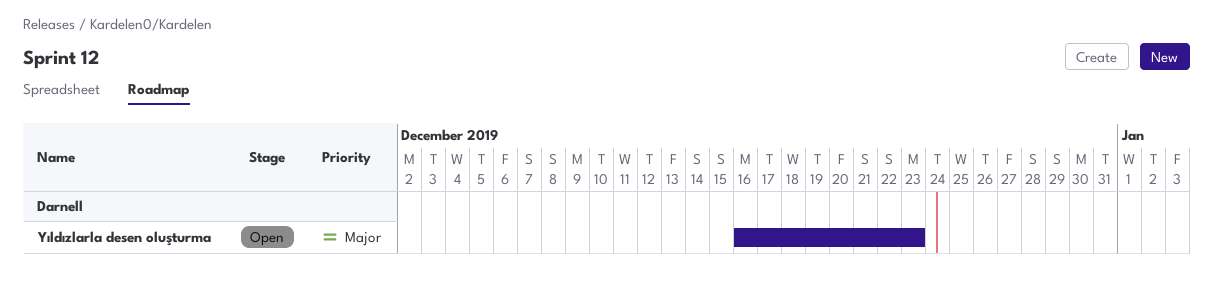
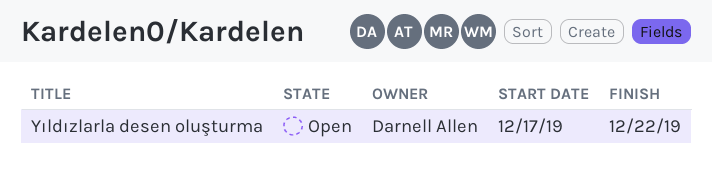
Yıldızlarla desen oluşturma, start: Dec 16 -> Dec 17
Yıldızlarla desen oluşturma, due: Dec 23 -> Dec 22

